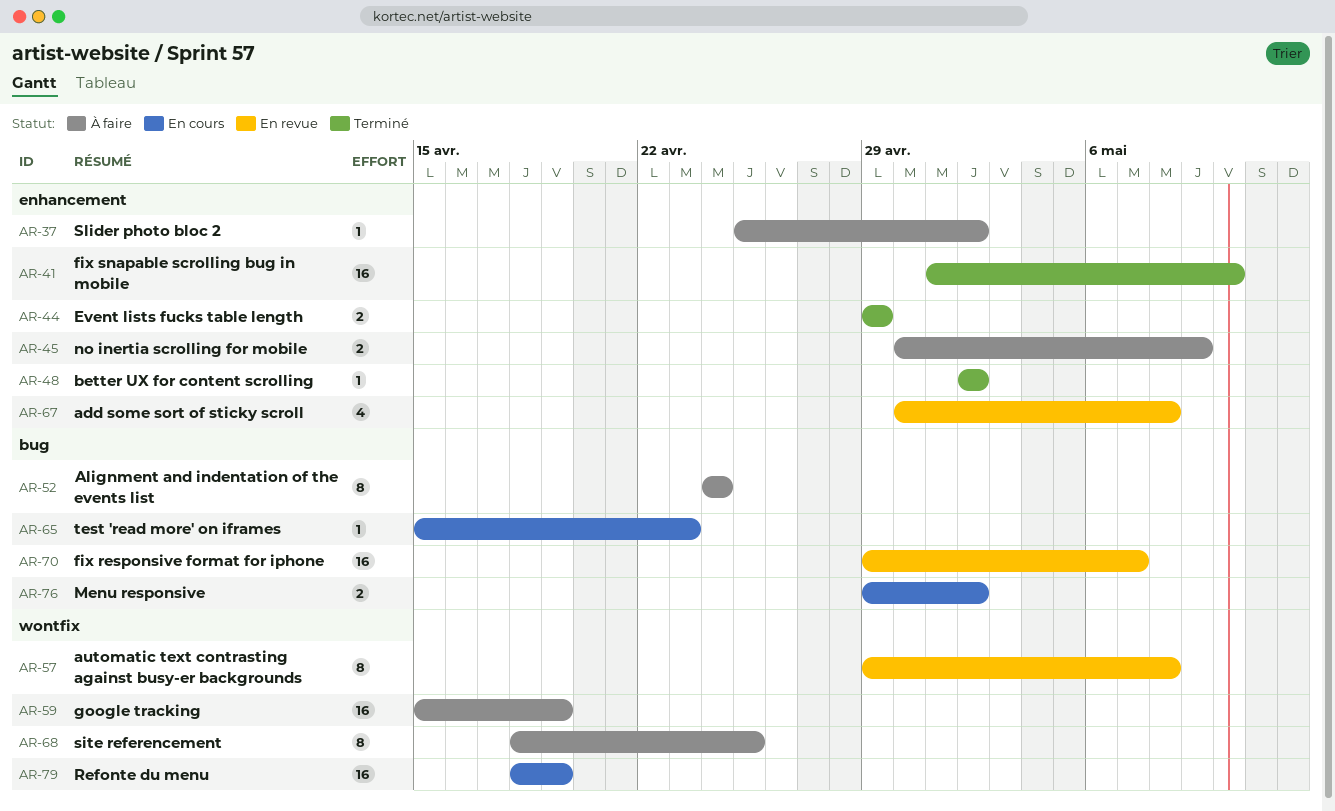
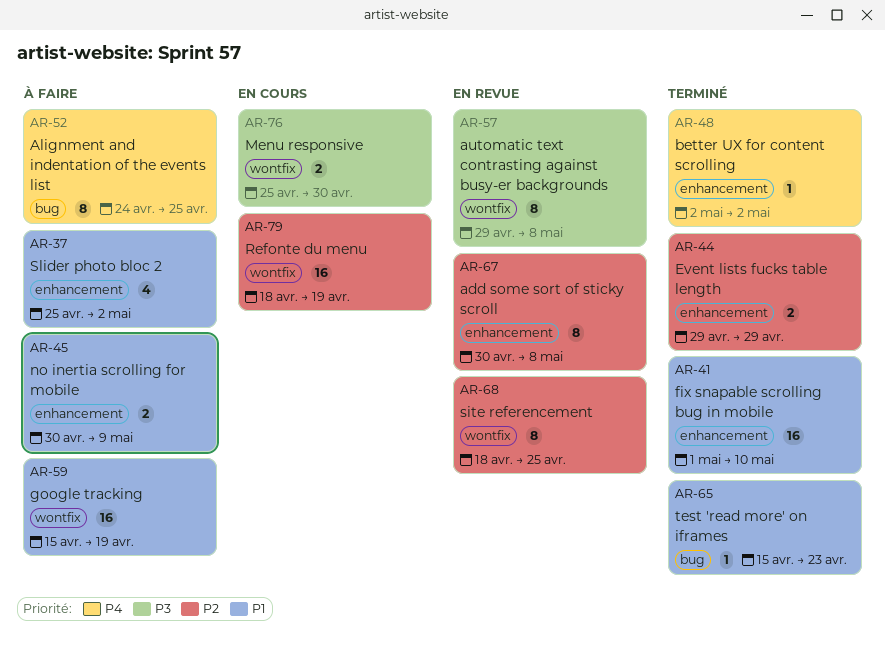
AR-37, estimate: 1 -> 4
AR-52, due: Apr 24 -> Apr 25
AR-65, status: En cours -> Terminé
AR-67, estimate: 4 -> 8
AR-68, status: À faire -> En revue
AR-70: present -> none
AR-76, label: bug -> wontfix
AR-76, start: Apr 29 -> Apr 25
AR-76, due: May 2 -> Apr 30

